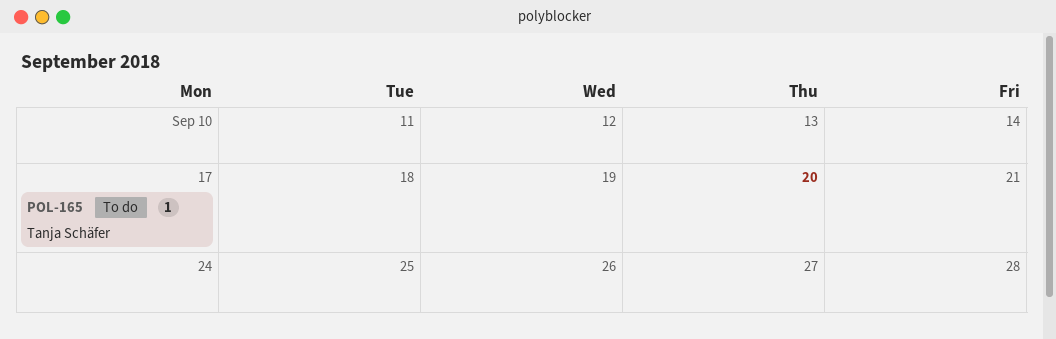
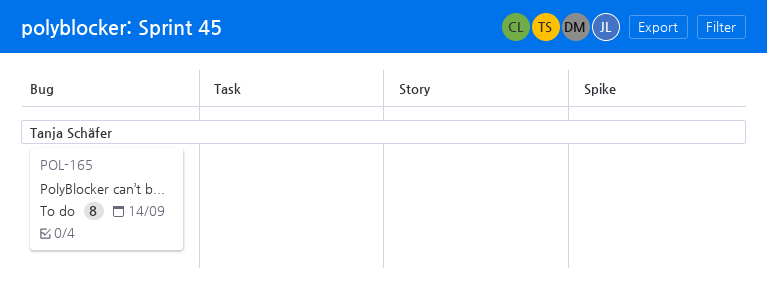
POL-165, estimate: 1 -> 8
POL-165, due: Sep 17 -> Sep 14

